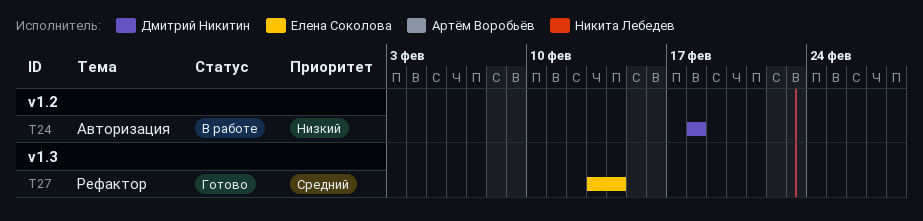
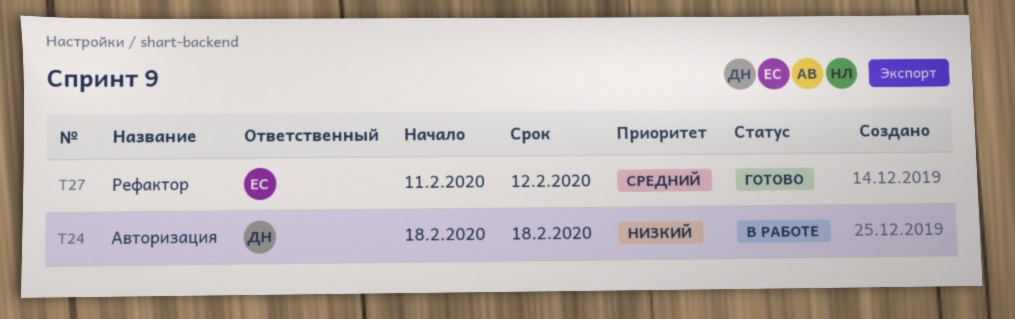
T27, start: Feb 13 -> Feb 11
T27, due: Feb 14 -> Feb 12

